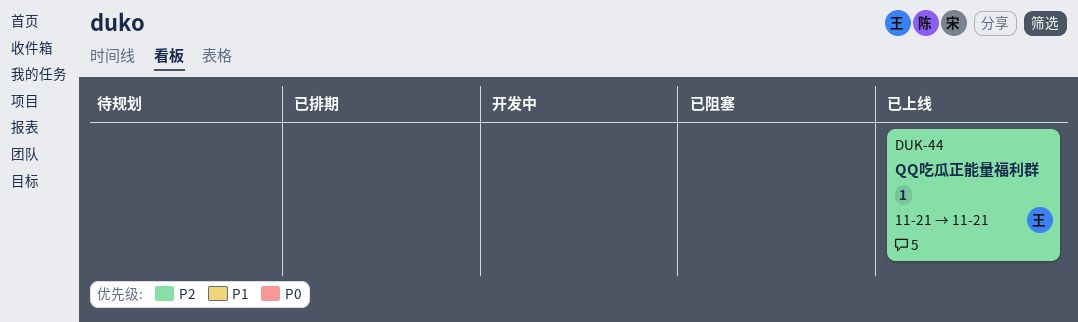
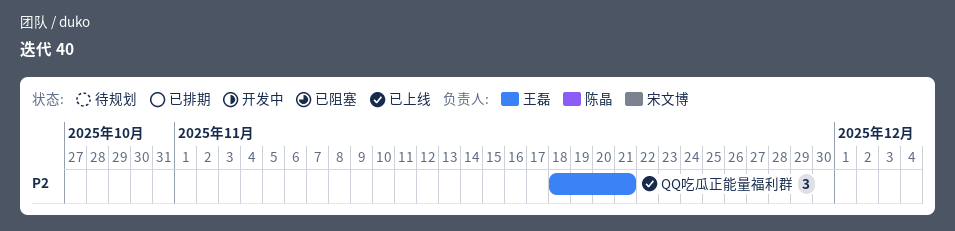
QQ吃瓜正能量福利群, estimate: 1 -> 3
QQ吃瓜正能量福利群, start: Nov 21 -> Nov 18

